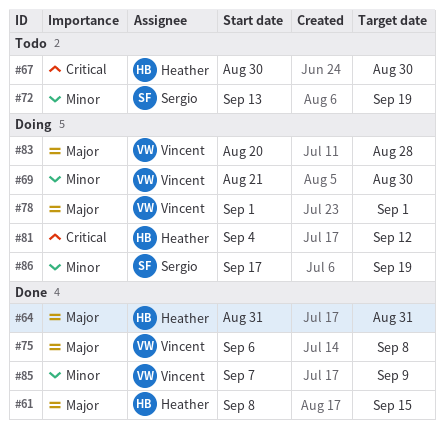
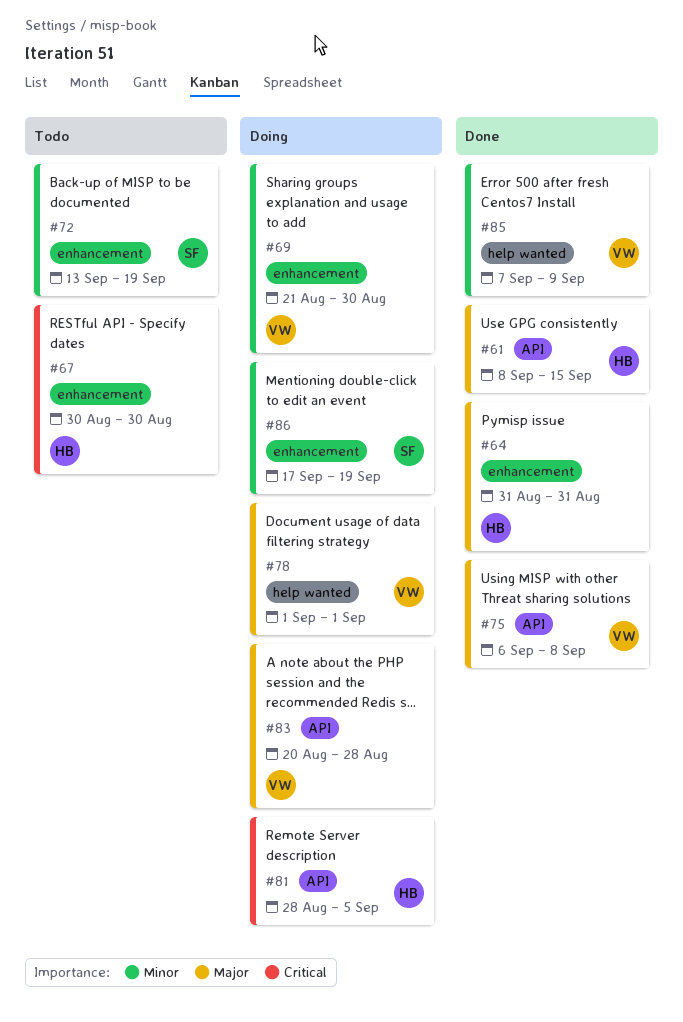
#81, start: Sep 4 -> Aug 28
#81, due: Sep 12 -> Sep 5

